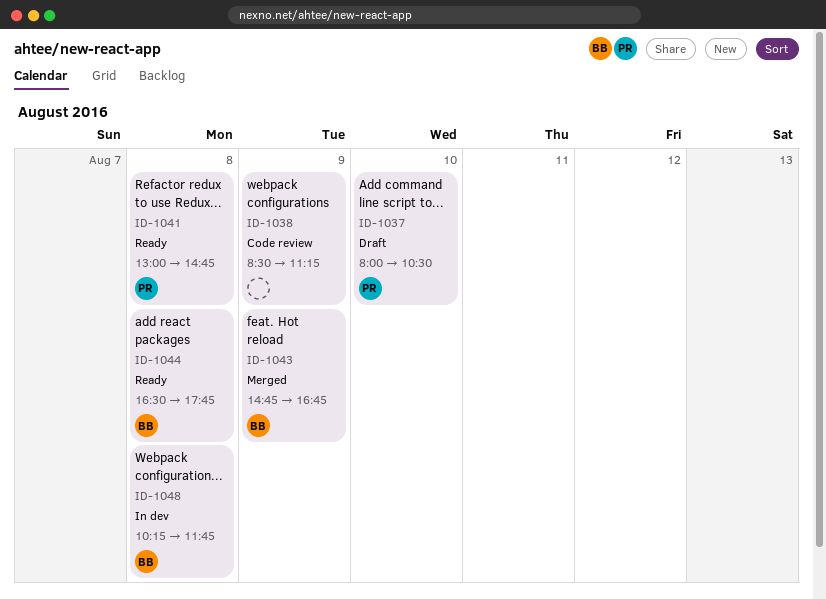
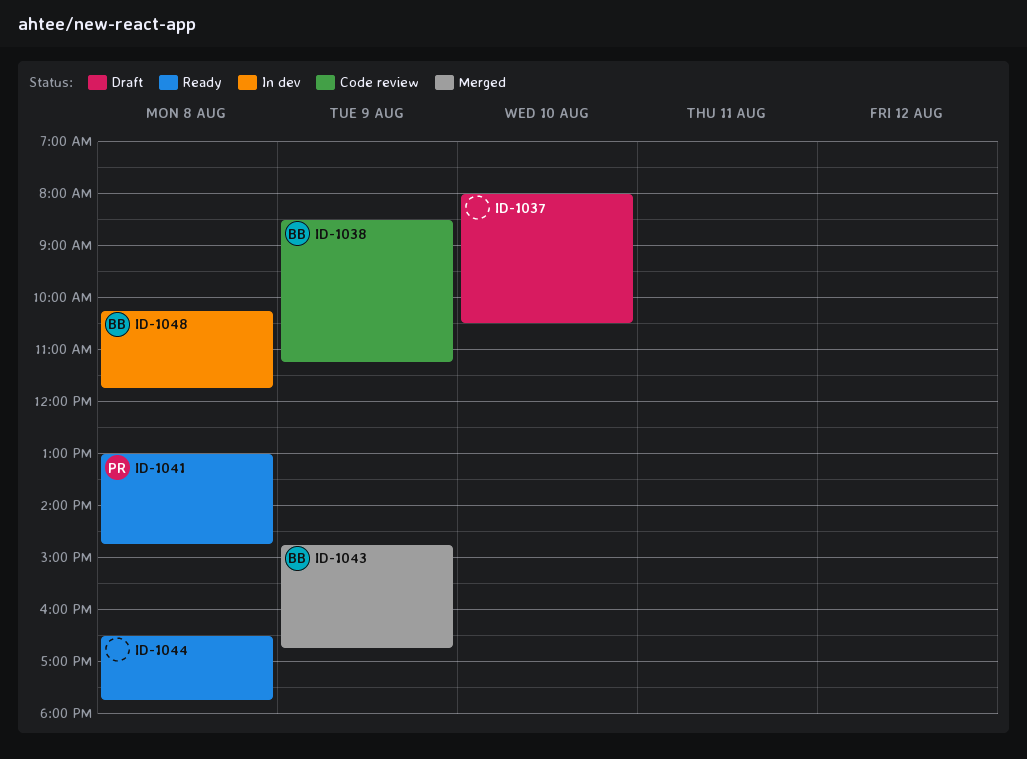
ID-1037, owner: PR -> none
ID-1038, owner: none -> BB
ID-1044, owner: BB -> none

